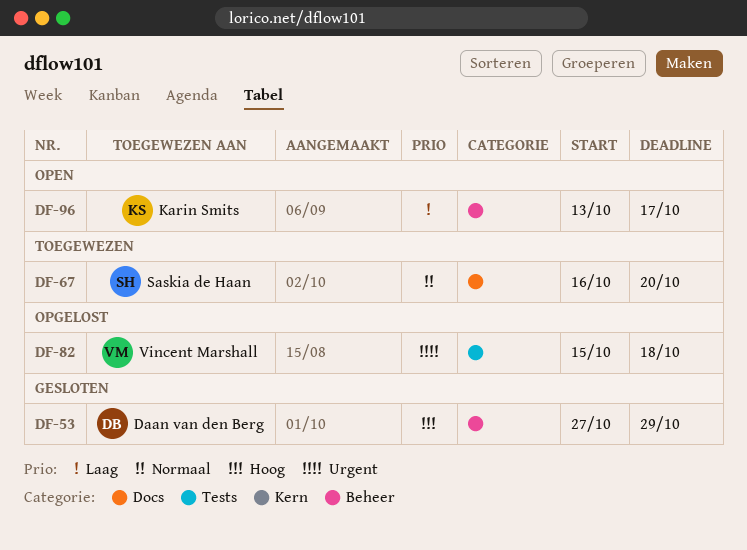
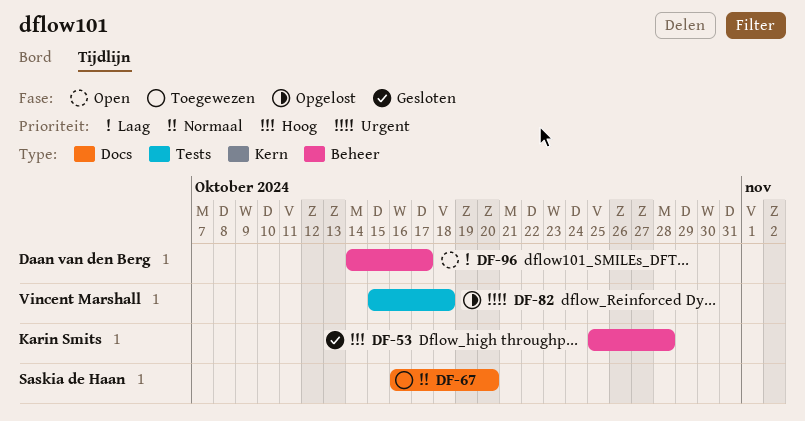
DF-53, owner: Daan van den Berg -> Karin Smits
DF-53, start: Oct 27 -> Oct 25
DF-53, due: Oct 29 -> Oct 28
DF-96, owner: Karin Smits -> Daan van den Berg
DF-96, start: Oct 13 -> Oct 14

